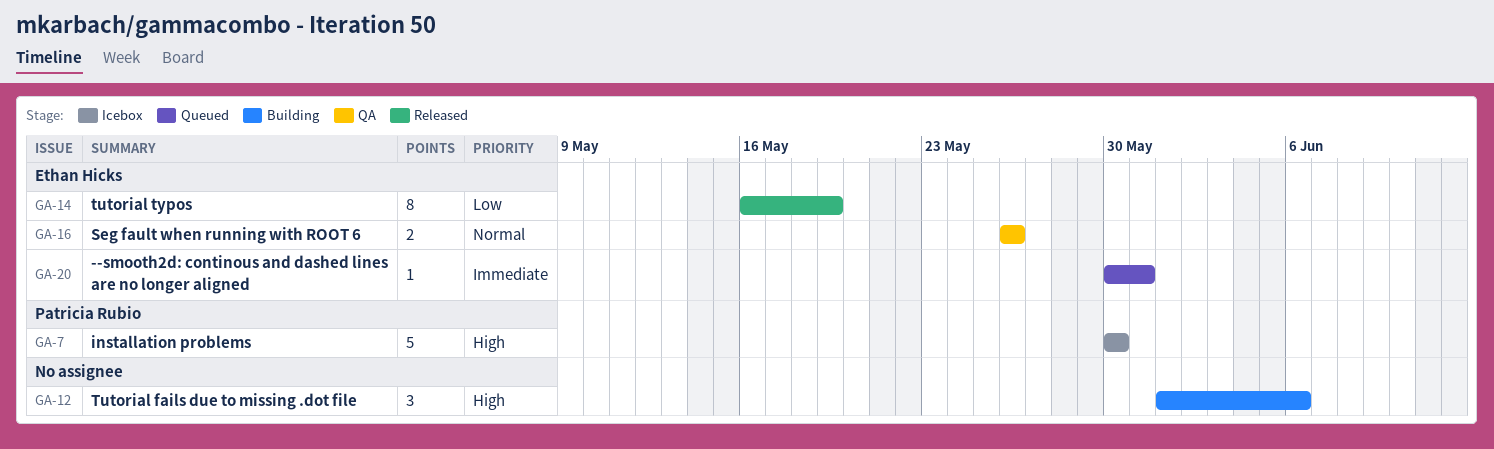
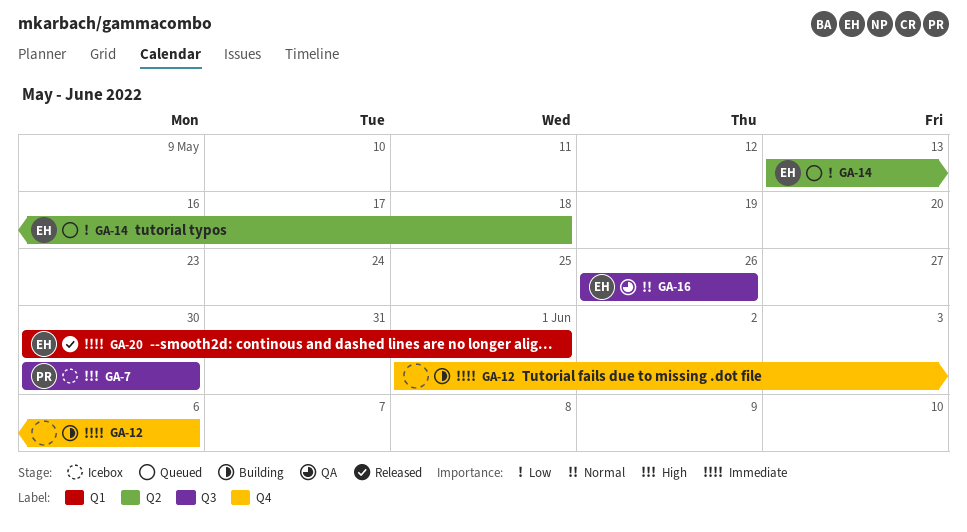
GA-12, priority: High -> Immediate
GA-14, status: Released -> Queued
GA-14, start: May 16 -> May 13
GA-14, due: May 19 -> May 18
GA-20, status: Queued -> Released
GA-20, due: May 31 -> Jun 1

